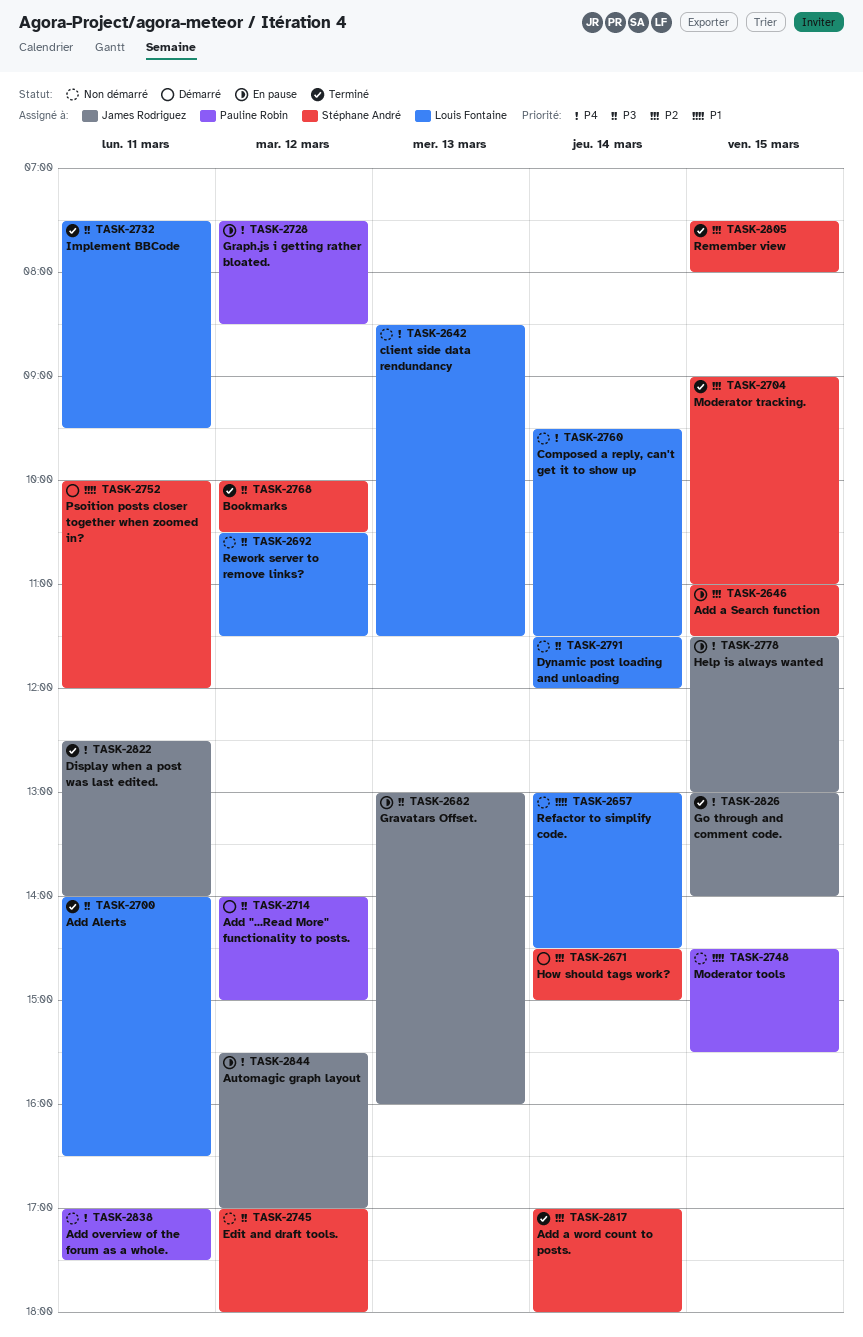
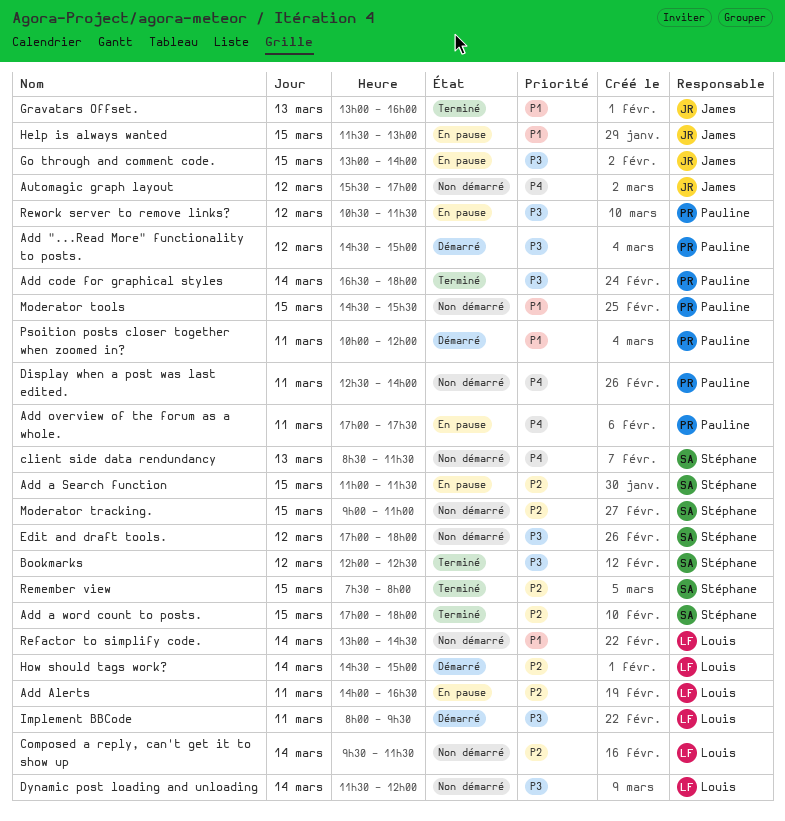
Add "...Read More" functionality to posts., begins: 14:00 -> 14:30
Add a word count to posts., day: Mar 14 -> Mar 15
Add Alerts, status: Terminé -> En pause
Add Alerts, priority: P3 -> P2
Add code for graphical styles: none -> present
Add overview of the forum as a whole., status: Non démarré -> En pause
Automagic graph layout, status: En pause -> Non démarré
Bookmarks, begins: 10:00 -> 12:00
Bookmarks, ends: 10:30 -> 12:30
client side data rendundancy, owner: Louis Fontaine -> Stéphane André
Composed a reply, can't get it to show up, priority: P4 -> P2
Display when a post was last edited., status: Terminé -> Non démarré
Display when a post was last edited., owner: James Rodriguez -> Pauline Robin
Go through and comment code., status: Terminé -> En pause
Go through and comment code., priority: P4 -> P3
Graph.js i getting rather bloated.: present -> none
Gravatars Offset., status: En pause -> Terminé
Gravatars Offset., priority: P3 -> P1
Help is always wanted, priority: P4 -> P1
How should tags work?, owner: Stéphane André -> Louis Fontaine
Implement BBCode, status: Terminé -> Démarré
Implement BBCode, begins: 07:30 -> 08:00
Moderator tracking., status: Terminé -> Non démarré
Psoition posts closer together when zoomed in?, owner: Stéphane André -> Pauline Robin
Rework server to remove links?, status: Non démarré -> En pause
Rework server to remove links?, owner: Louis Fontaine -> Pauline Robin

